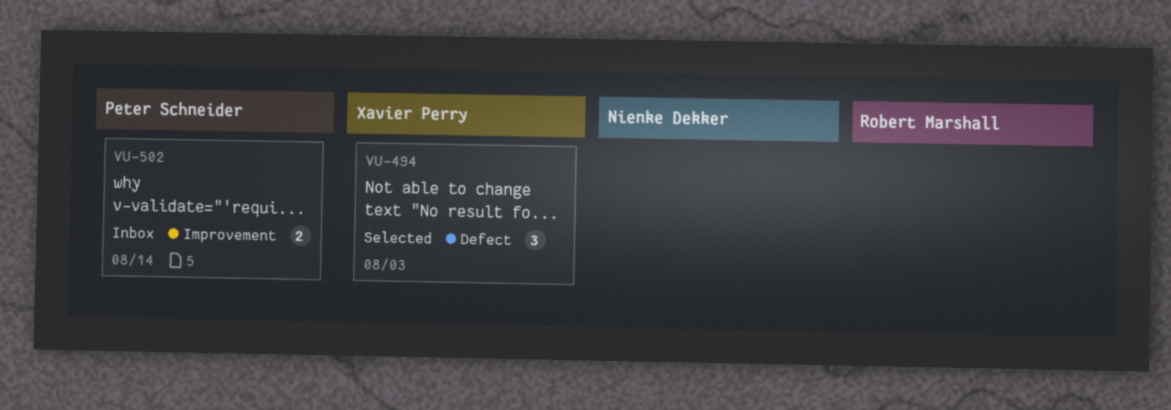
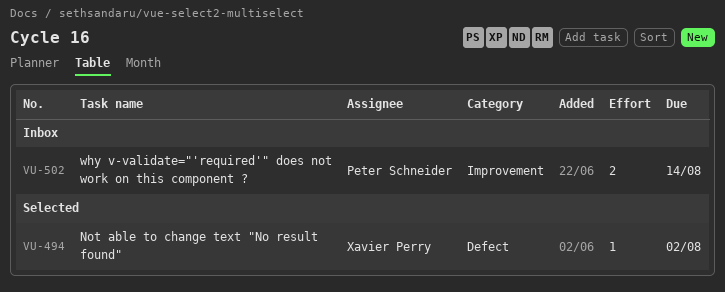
VU-494, estimate: 3 -> 1
VU-494, due: Aug 3 -> Aug 2

